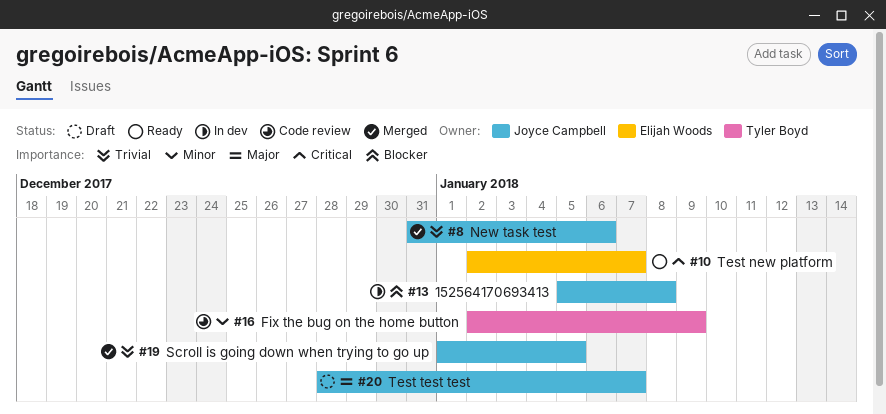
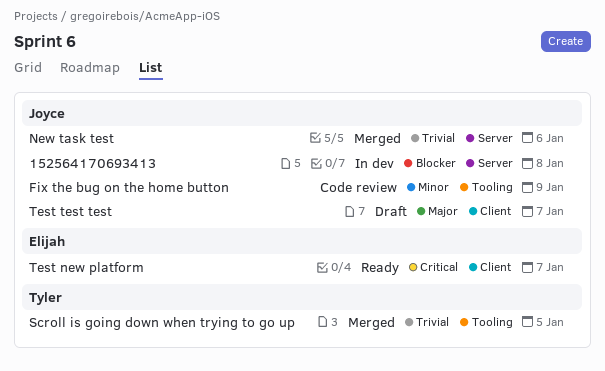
Fix the bug on the home button, owner: Tyler Boyd -> Joyce Campbell
Scroll is going down when trying to go up, owner: Joyce Campbell -> Tyler Boyd

